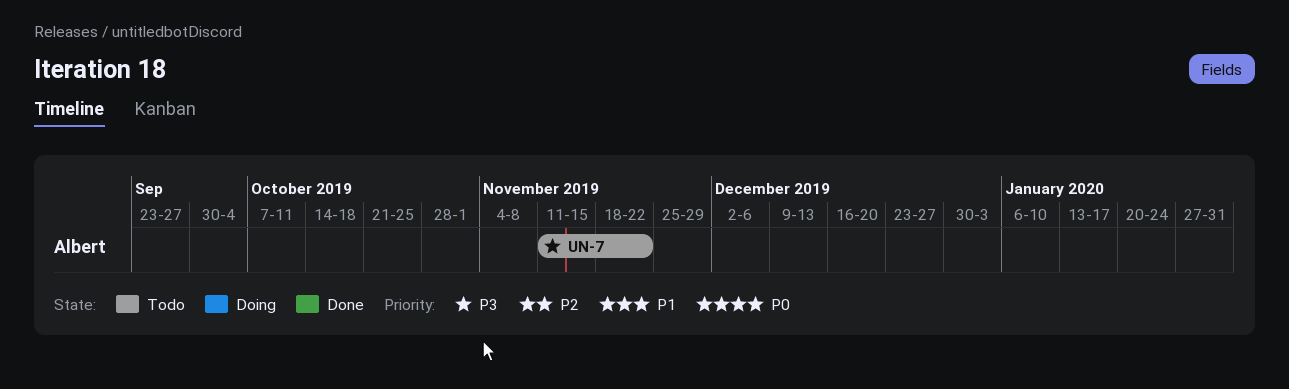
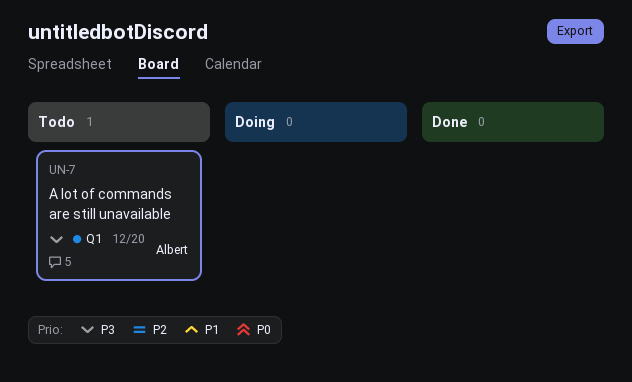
UN-7, due: Nov 22 -> Dec 20

